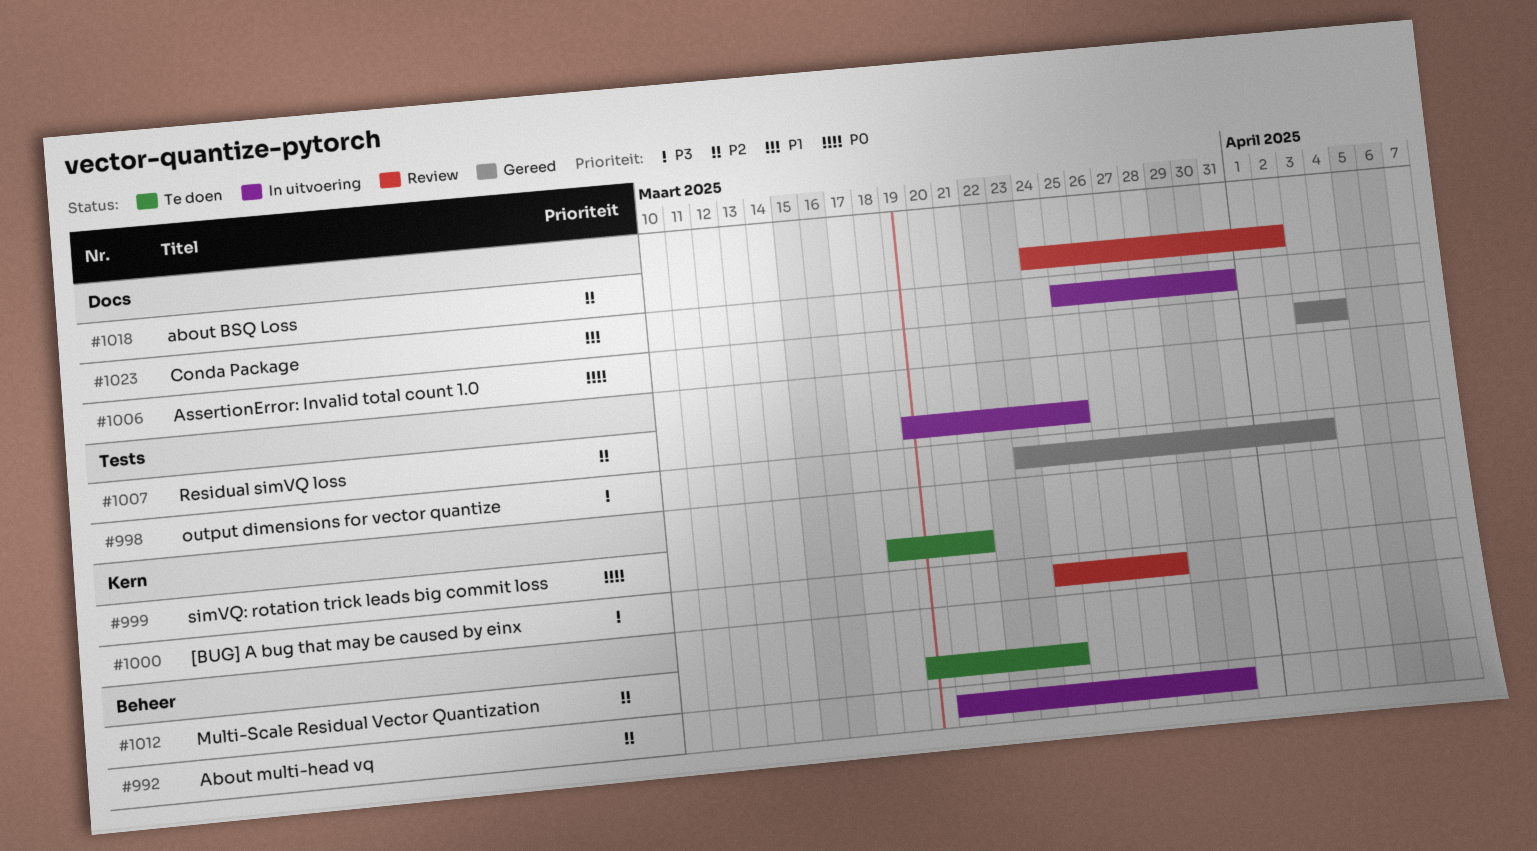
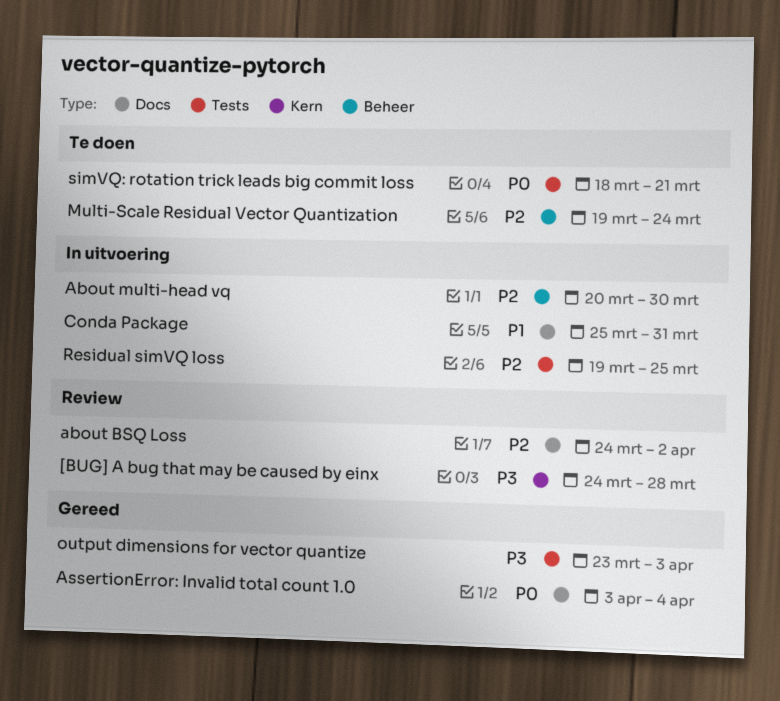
simVQ: rotation trick leads big commit loss, label: Kern -> Tests

